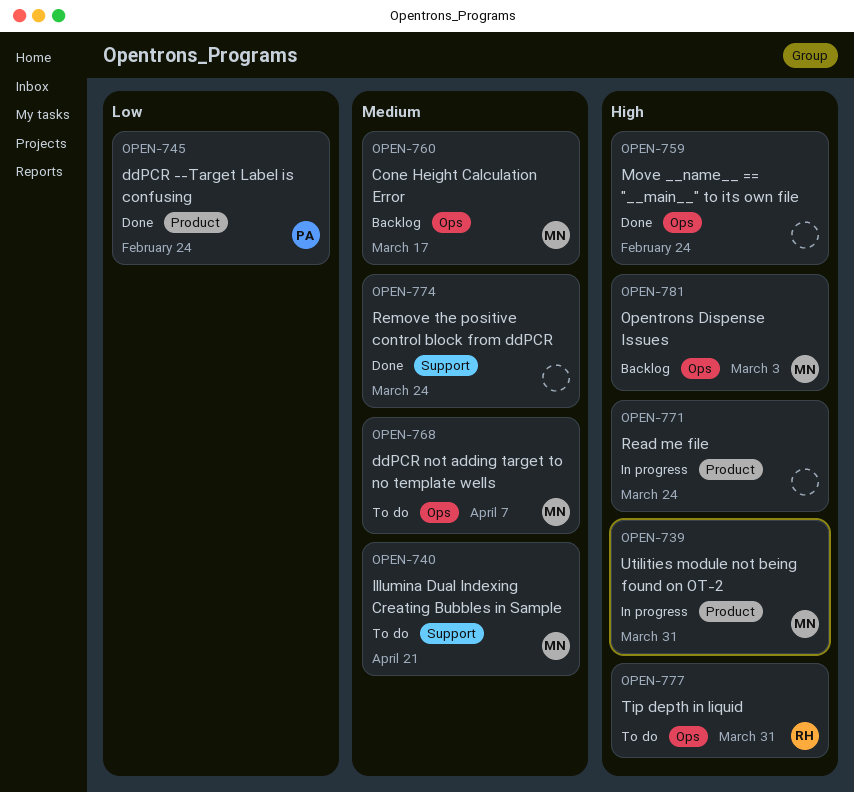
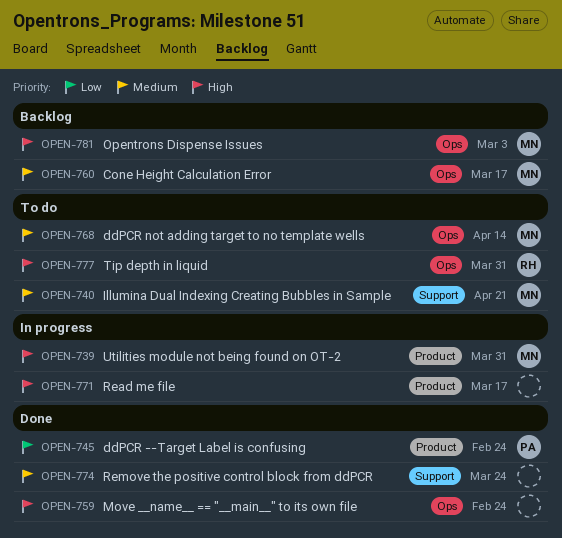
OPEN-768, due: Apr 7 -> Apr 14
OPEN-771, due: Mar 24 -> Mar 17

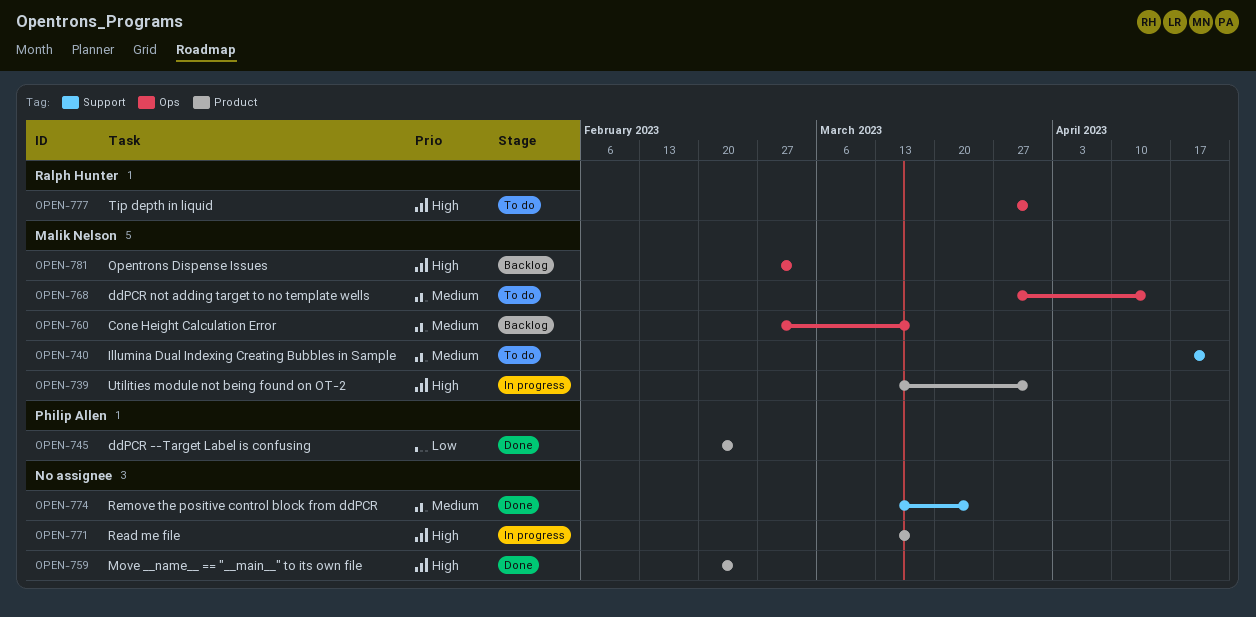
OPEN-759, label: Ops -> Product

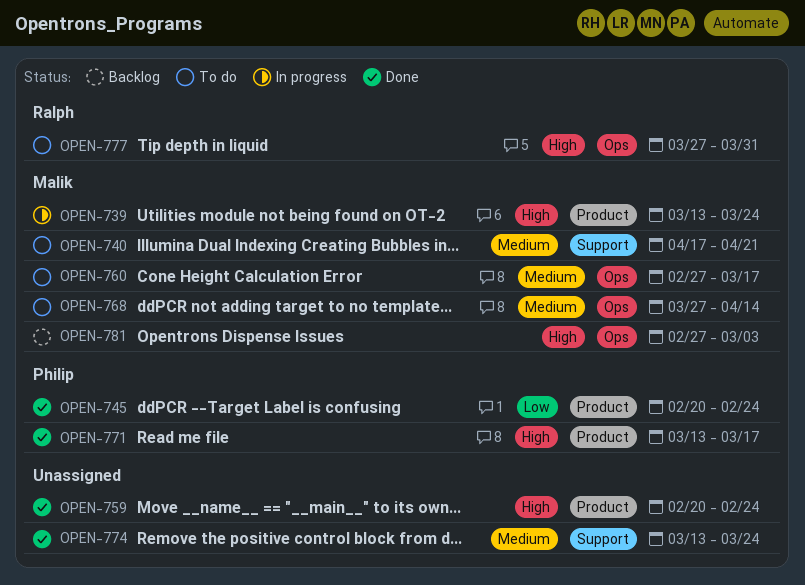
OPEN-739, due: Mar 31 -> Mar 24
OPEN-760, status: Backlog -> To do
OPEN-771, status: In progress -> Done
OPEN-771, owner: none -> Philip Allen

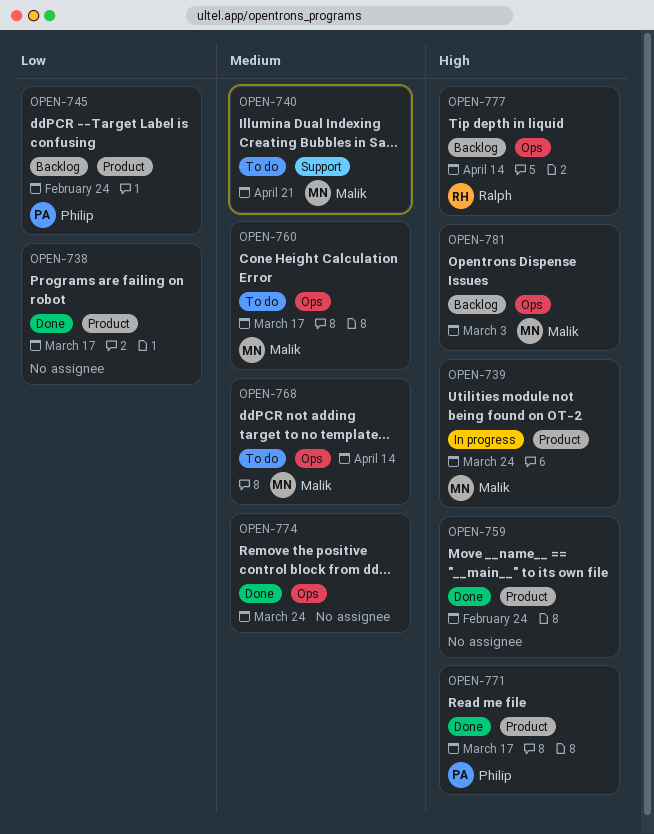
OPEN-738: none -> present
OPEN-745, status: Done -> Backlog
OPEN-774, label: Support -> Ops
OPEN-777, status: To do -> Backlog
OPEN-777, due: Mar 31 -> Apr 14

